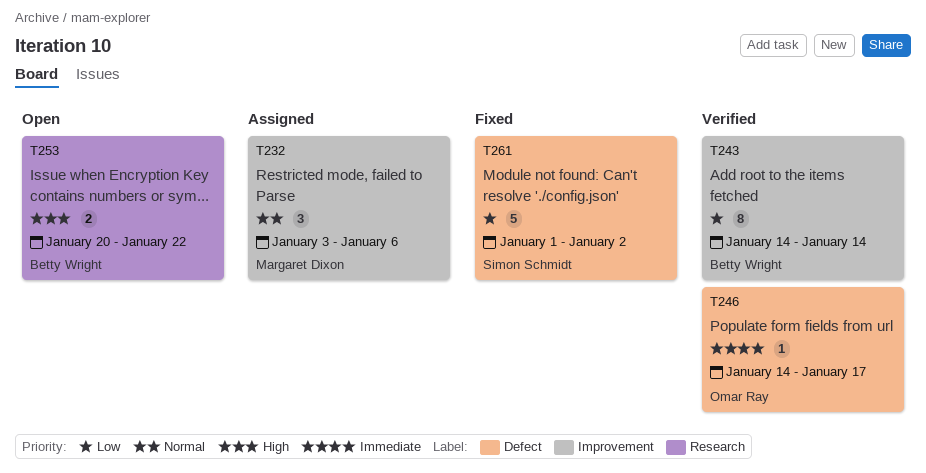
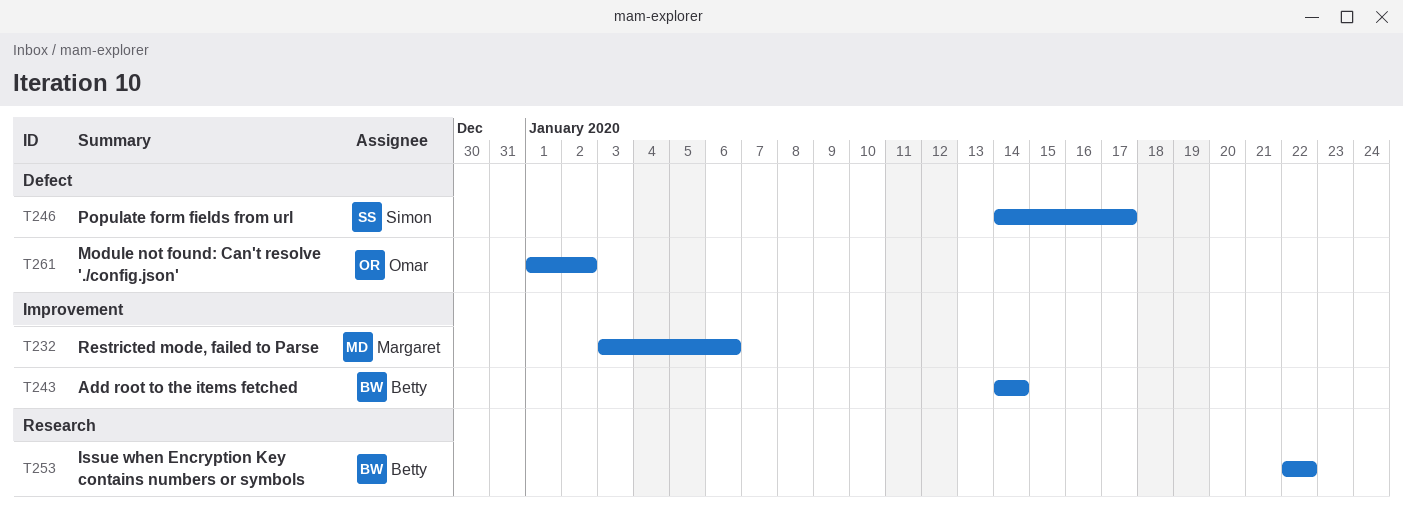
T246, owner: Omar Ray -> Simon Schmidt
T253, start: Jan 20 -> Jan 22
T261, owner: Simon Schmidt -> Omar Ray

